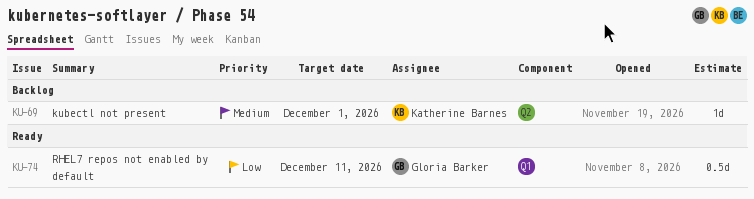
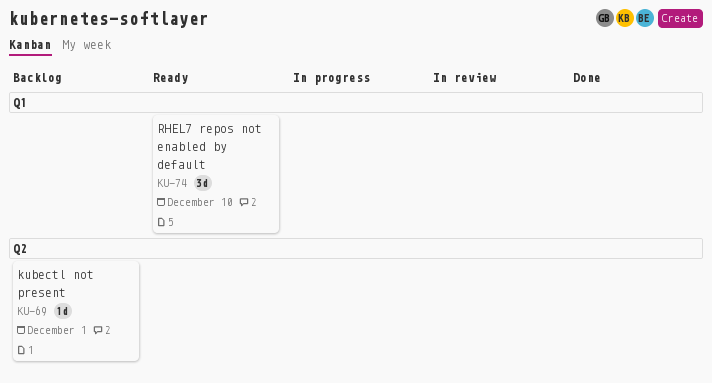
KU-74, estimate: 0.5d -> 3d
KU-74, due: Dec 11 -> Dec 10

